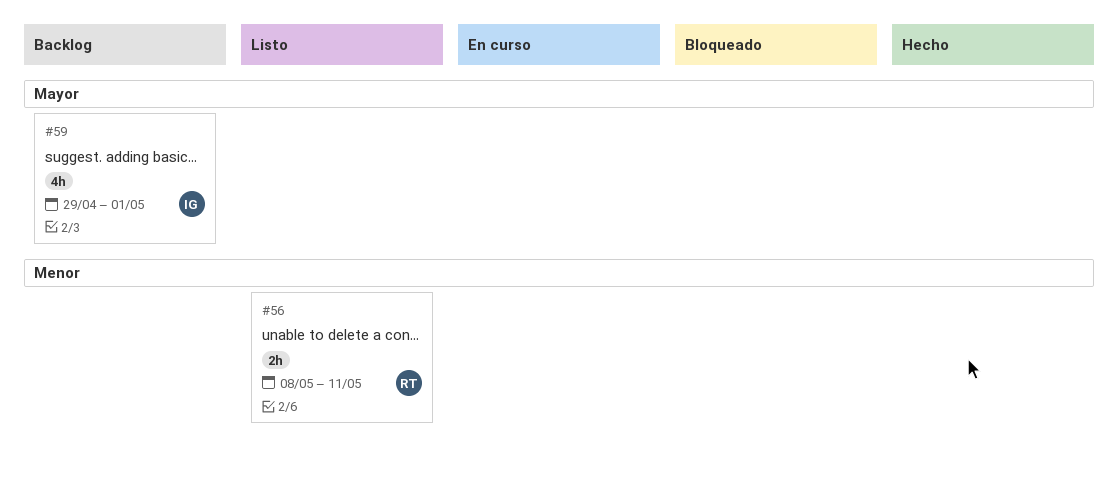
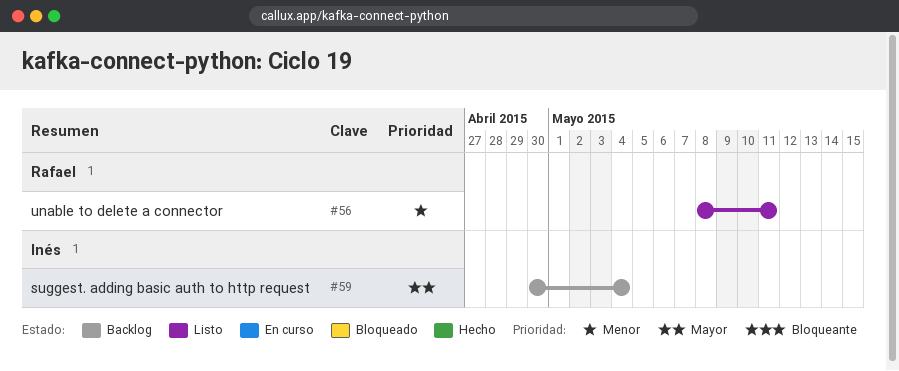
#59, start: Apr 29 -> Apr 30
#59, due: May 1 -> May 4

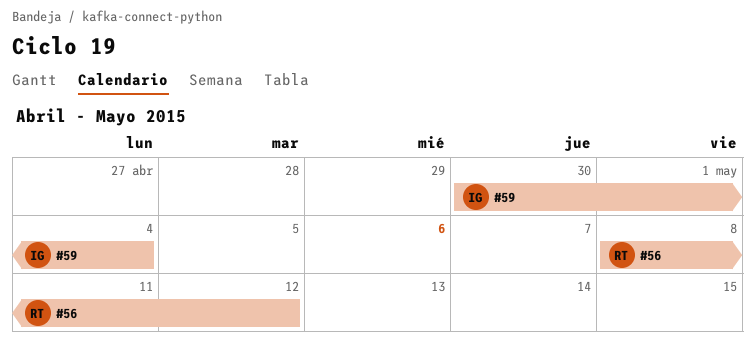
#56, due: May 11 -> May 12

